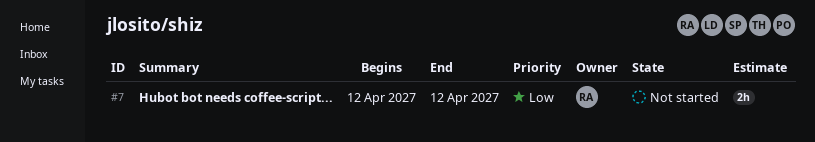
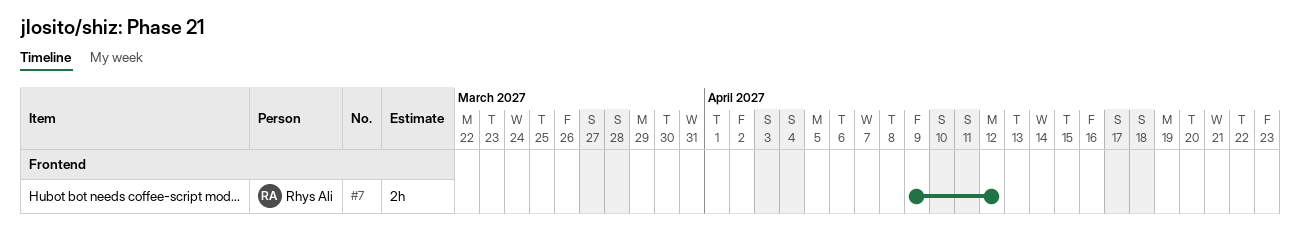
#7, start: Apr 12 -> Apr 9

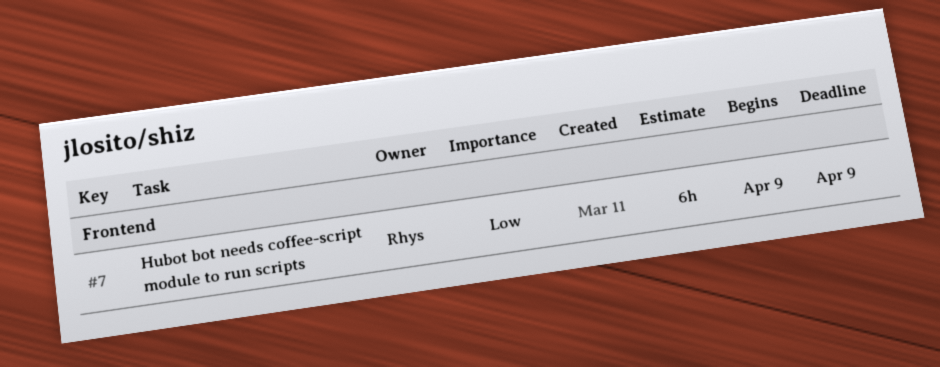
#7, estimate: 2h -> 6h
#7, due: Apr 12 -> Apr 9

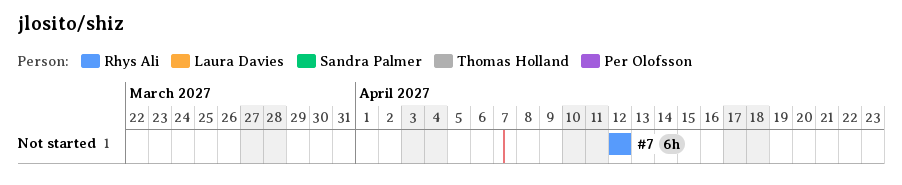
#7, start: Apr 9 -> Apr 12
#7, due: Apr 9 -> Apr 12

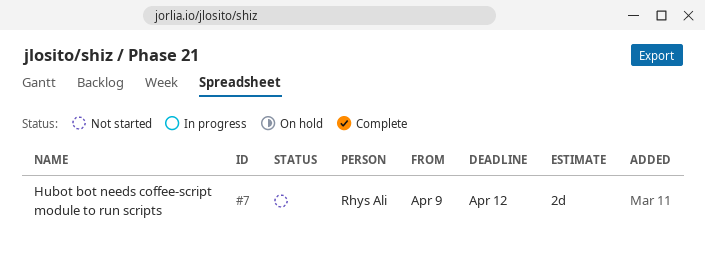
#7, estimate: 6h -> 2d
#7, start: Apr 12 -> Apr 9

